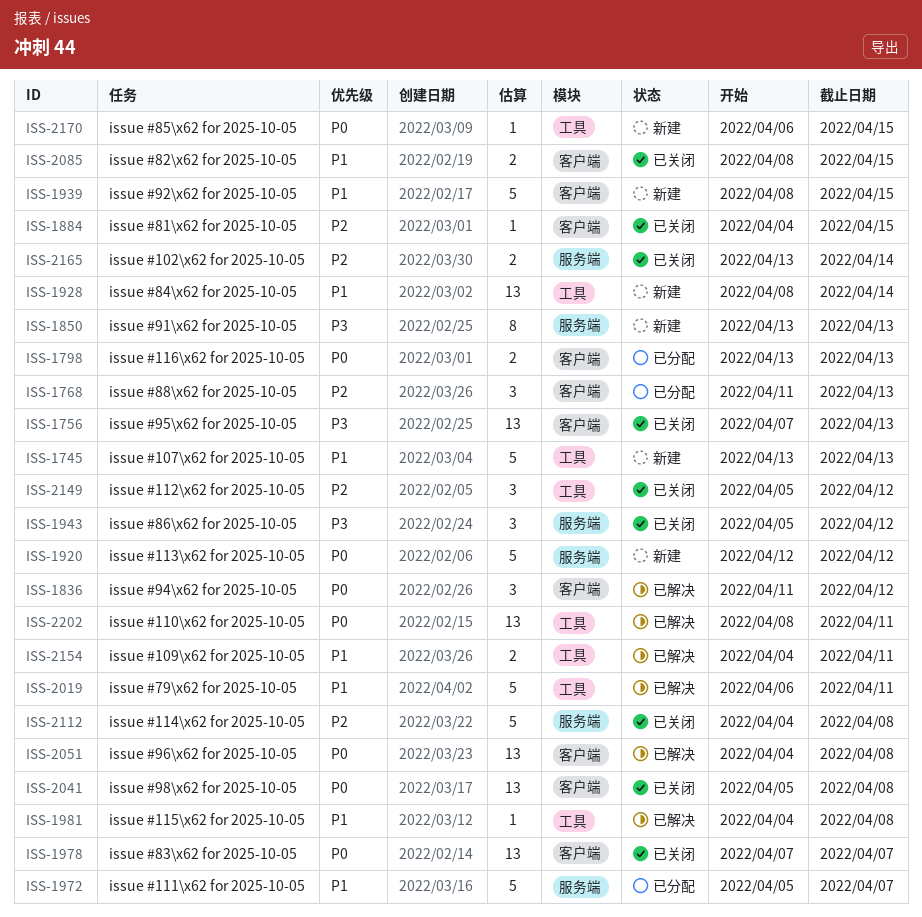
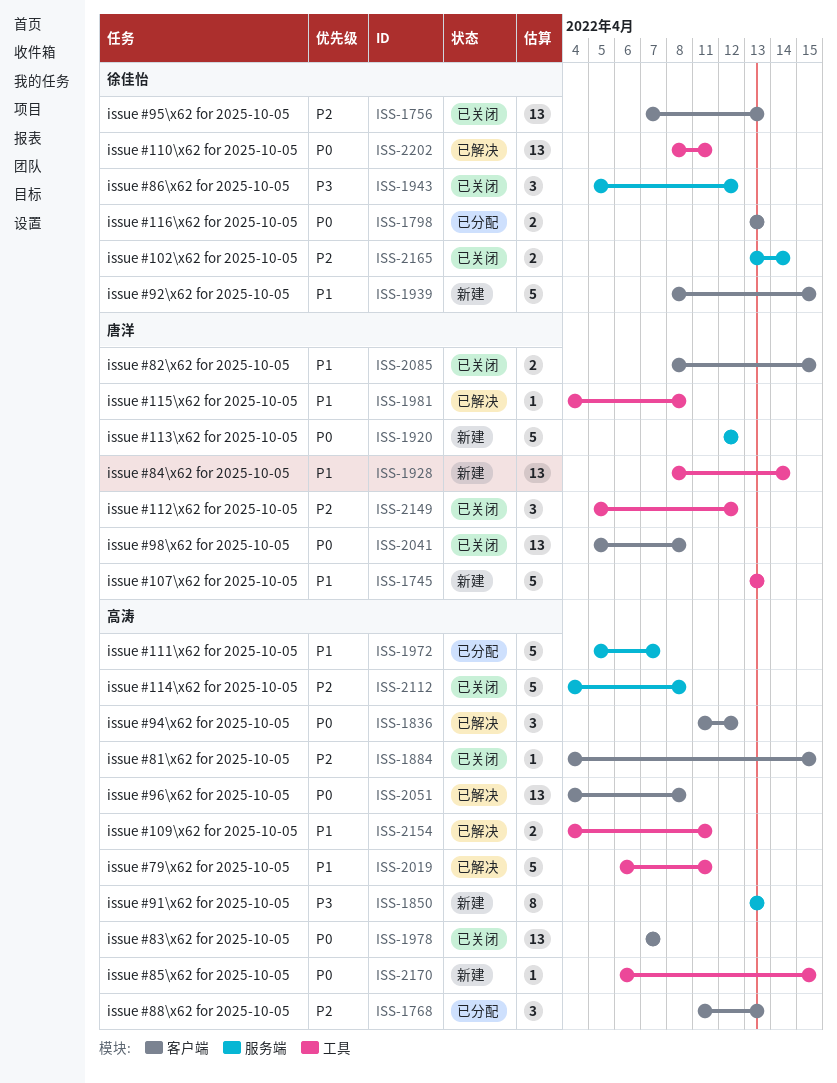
ISS-1756, priority: P3 -> P2

